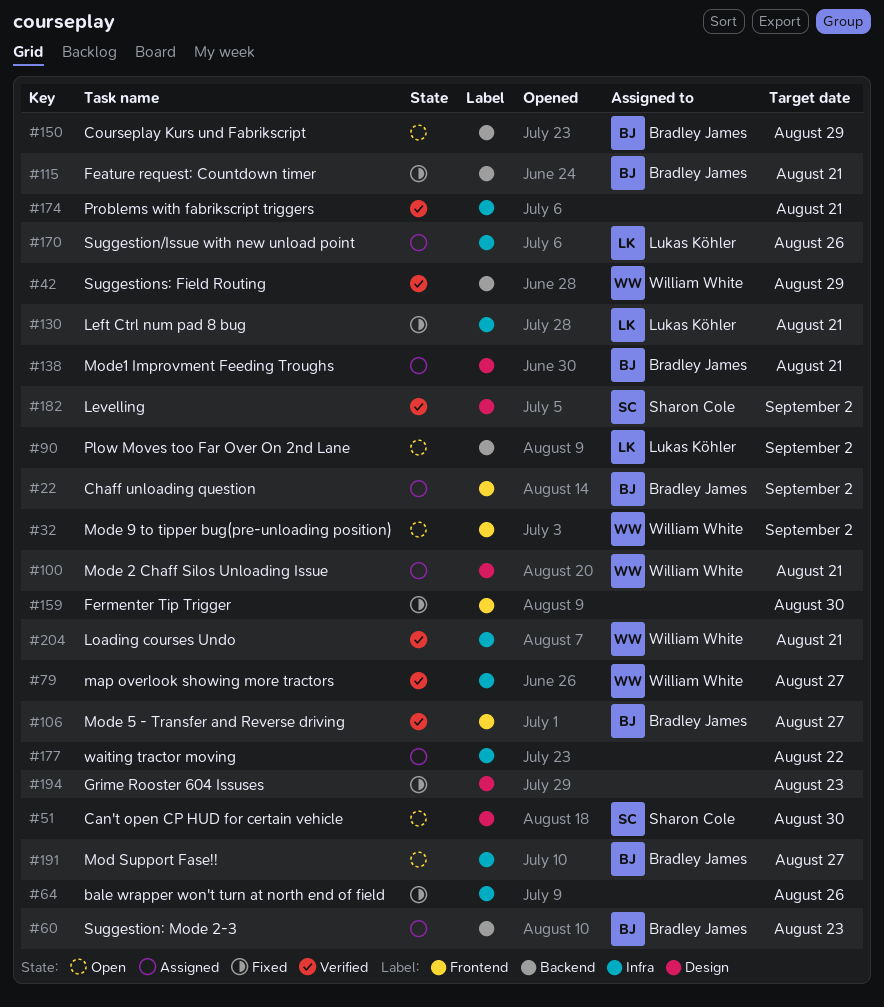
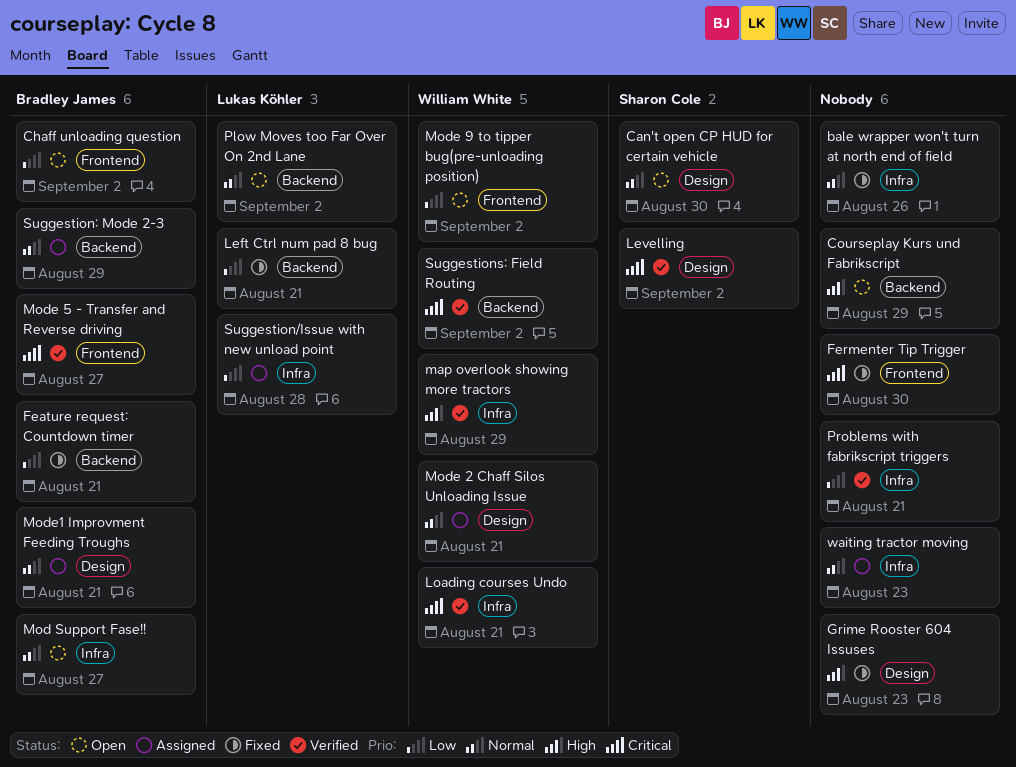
Chaff unloading question, status: Assigned -> Open
Courseplay Kurs und Fabrikscript, owner: Bradley James -> none
Left Ctrl num pad 8 bug, label: Infra -> Backend
map overlook showing more tractors, due: Aug 27 -> Aug 29
Suggestion/Issue with new unload point, due: Aug 26 -> Aug 28
Suggestion: Mode 2-3, due: Aug 23 -> Aug 29
Suggestions: Field Routing, due: Aug 29 -> Sep 2
waiting tractor moving, due: Aug 22 -> Aug 23

